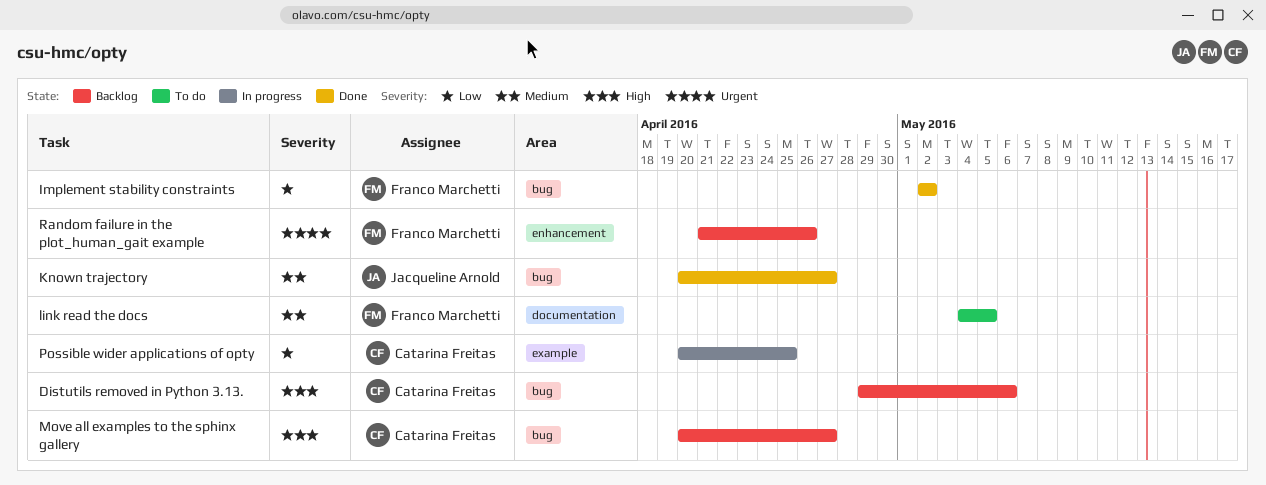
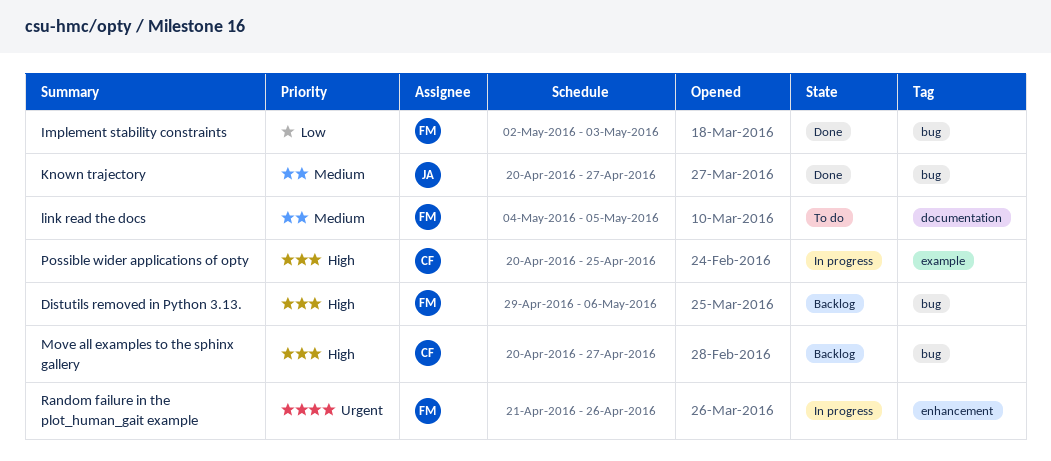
Distutils removed in Python 3.13., owner: Catarina Freitas -> Franco Marchetti
Implement stability constraints, due: May 2 -> May 3
Possible wider applications of opty, priority: Low -> High
Random failure in the plot_human_gait example, status: Backlog -> In progress

